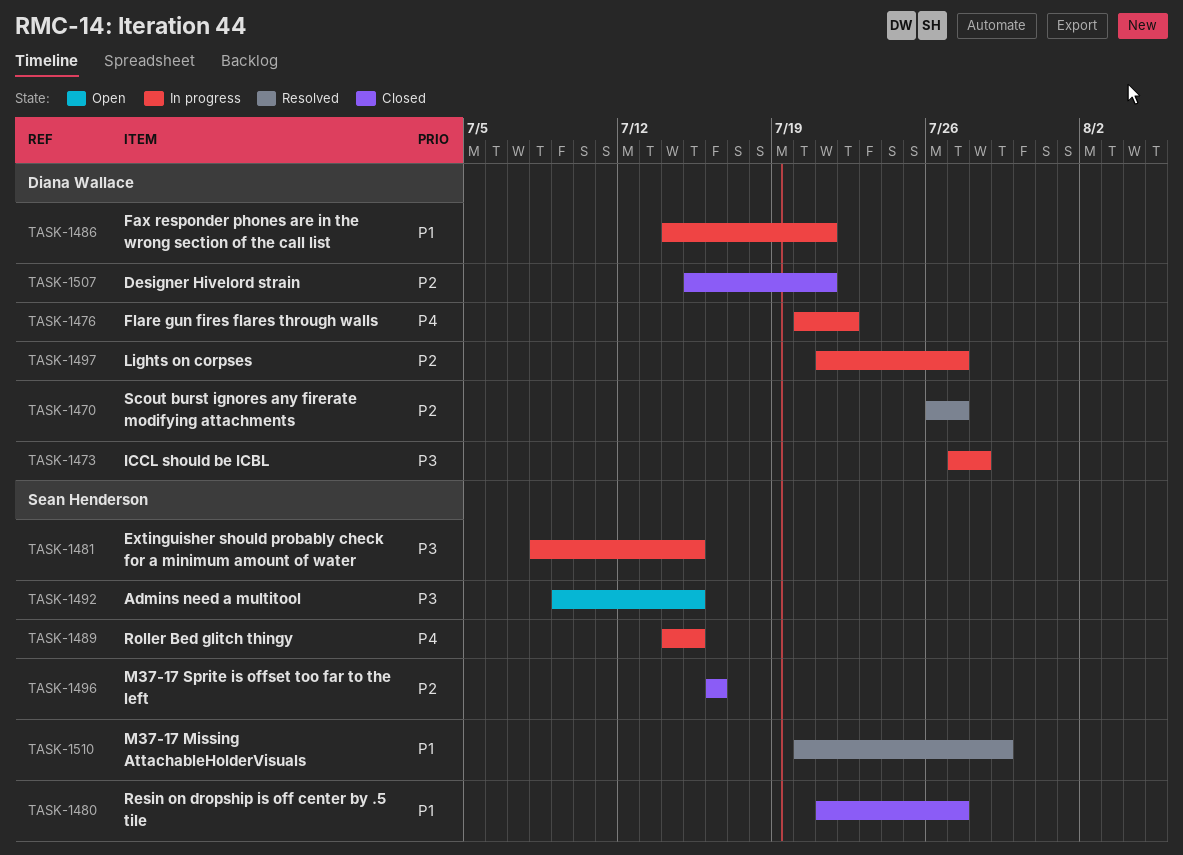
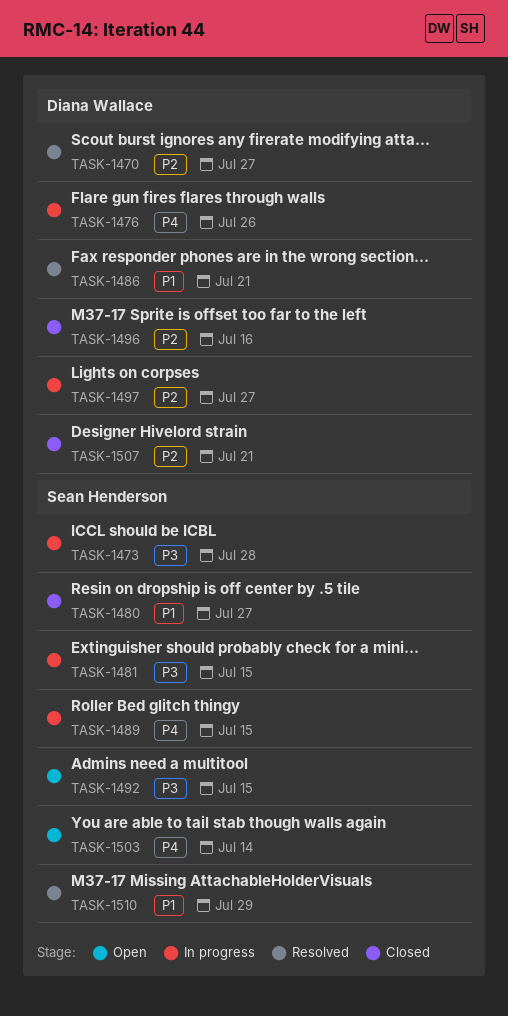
TASK-1473, owner: Diana Wallace -> Sean Henderson
TASK-1476, due: Jul 22 -> Jul 26
TASK-1486, status: In progress -> Resolved
TASK-1496, owner: Sean Henderson -> Diana Wallace
TASK-1503: none -> present

